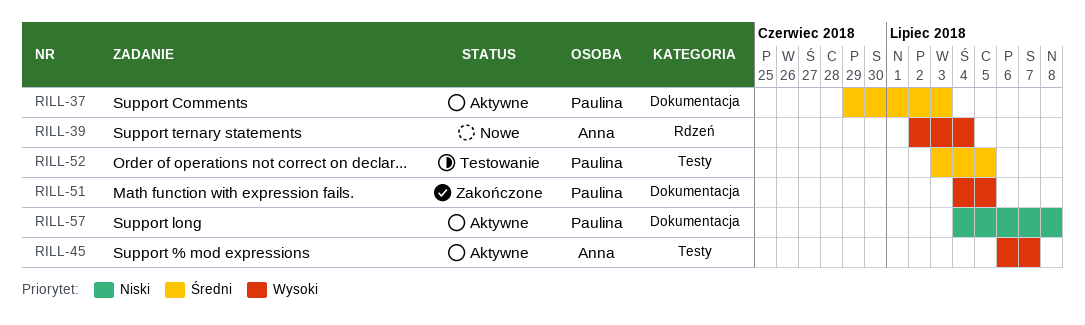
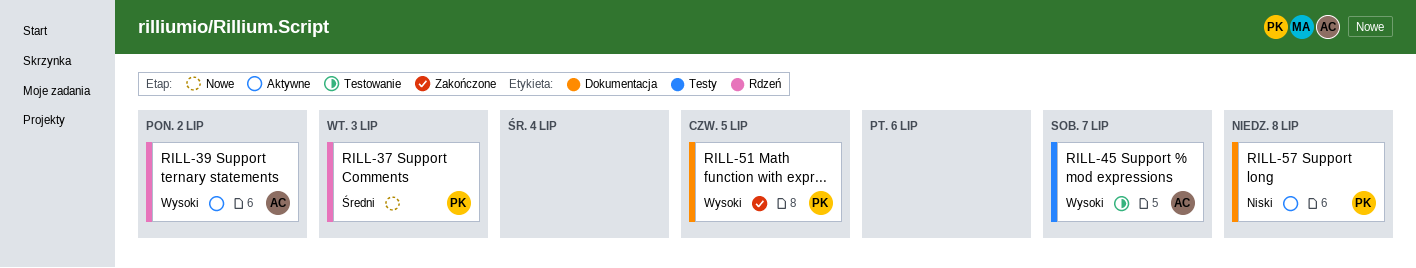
RILL-37, status: Aktywne -> Nowe
RILL-37, label: Dokumentacja -> Rdzeń
RILL-39, status: Nowe -> Aktywne
RILL-39, due: Jul 4 -> Jul 2
RILL-45, status: Aktywne -> Testowanie
RILL-52: present -> none

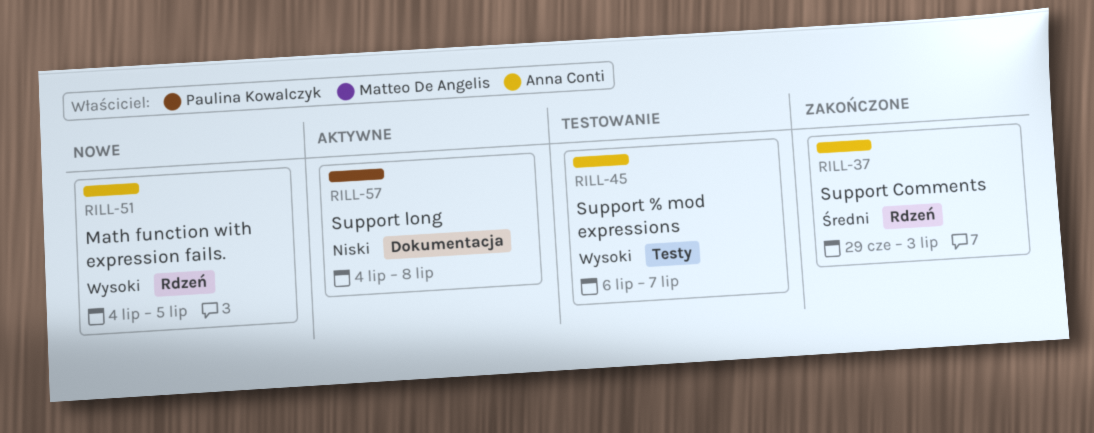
RILL-37, status: Nowe -> Zakończone
RILL-37, owner: Paulina Kowalczyk -> Anna Conti
RILL-39: present -> none
RILL-51, status: Zakończone -> Nowe
RILL-51, owner: Paulina Kowalczyk -> Anna Conti
RILL-51, label: Dokumentacja -> Rdzeń

